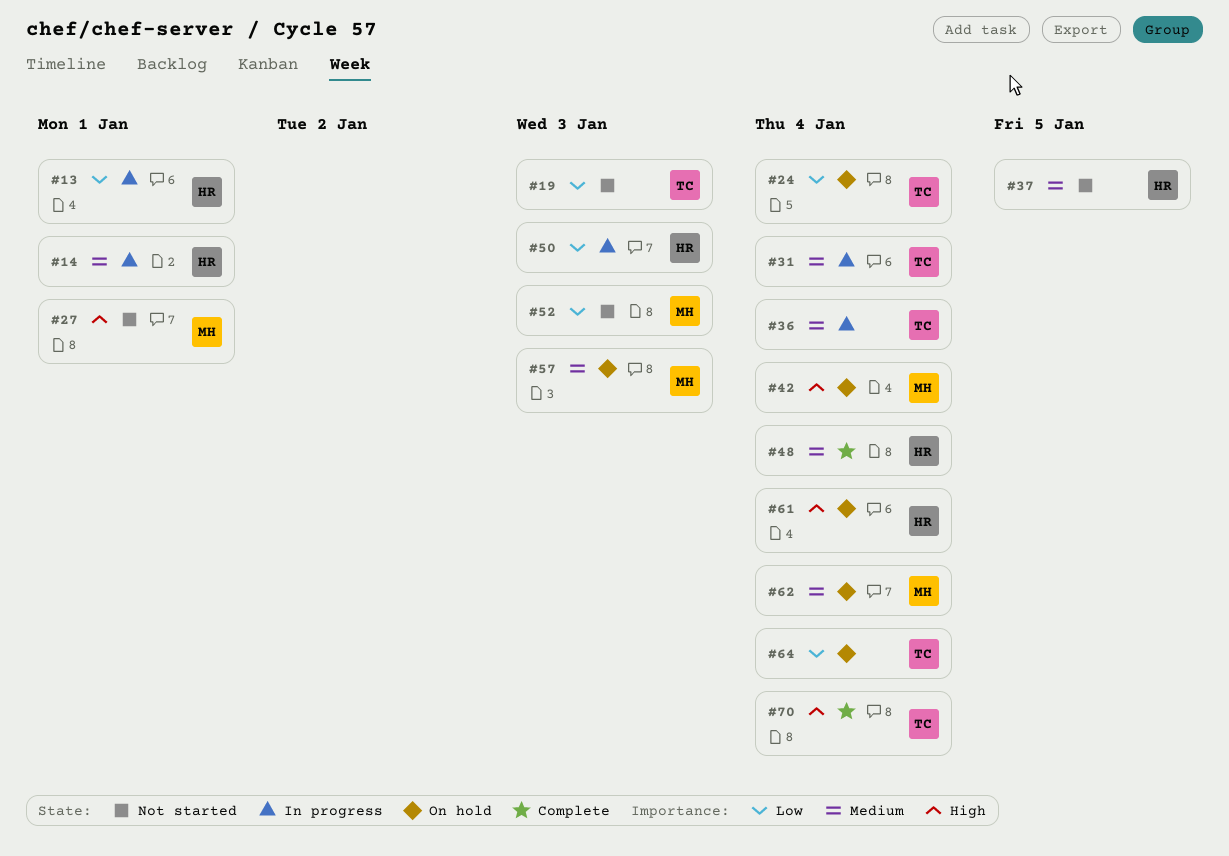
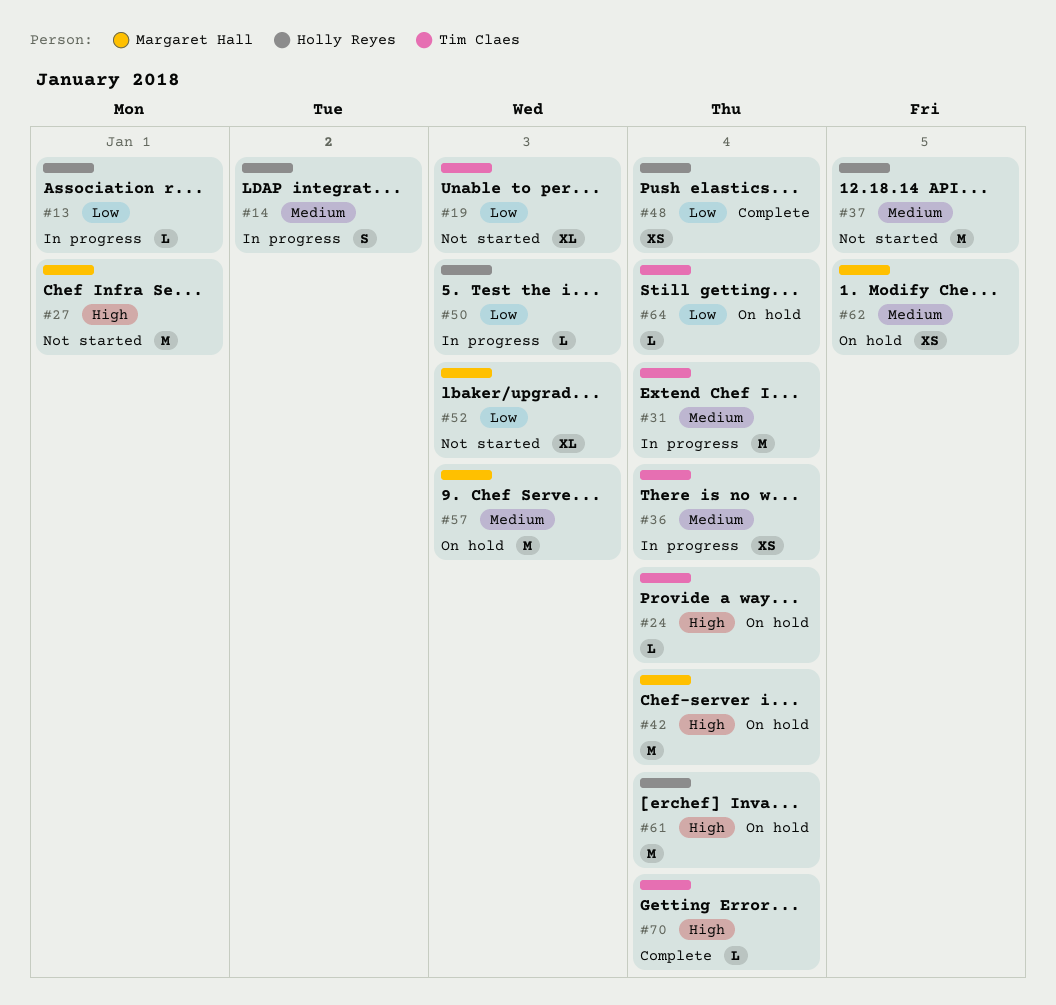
#14, due: Jan 1 -> Jan 2
#24, priority: Low -> High
#48, priority: Medium -> Low
#62, due: Jan 4 -> Jan 5

